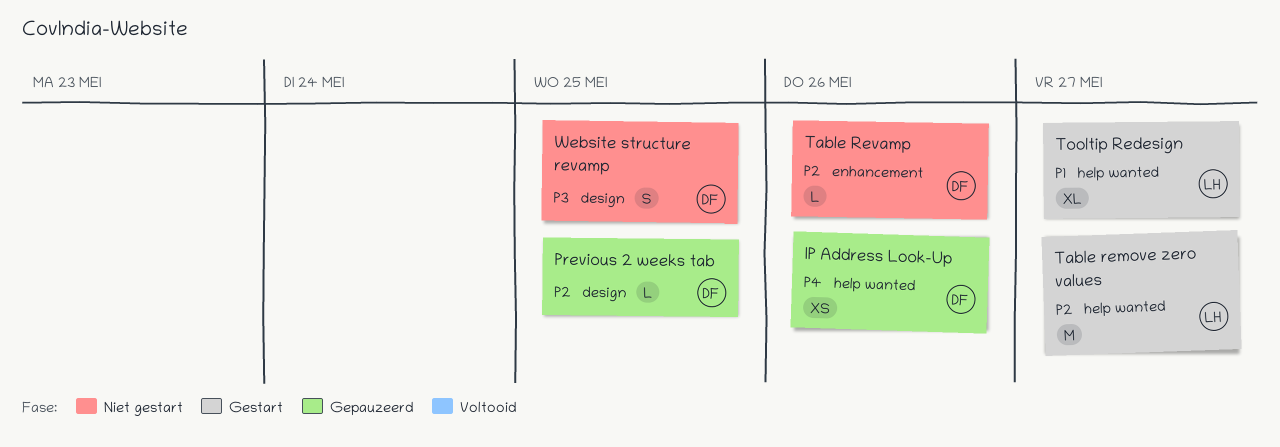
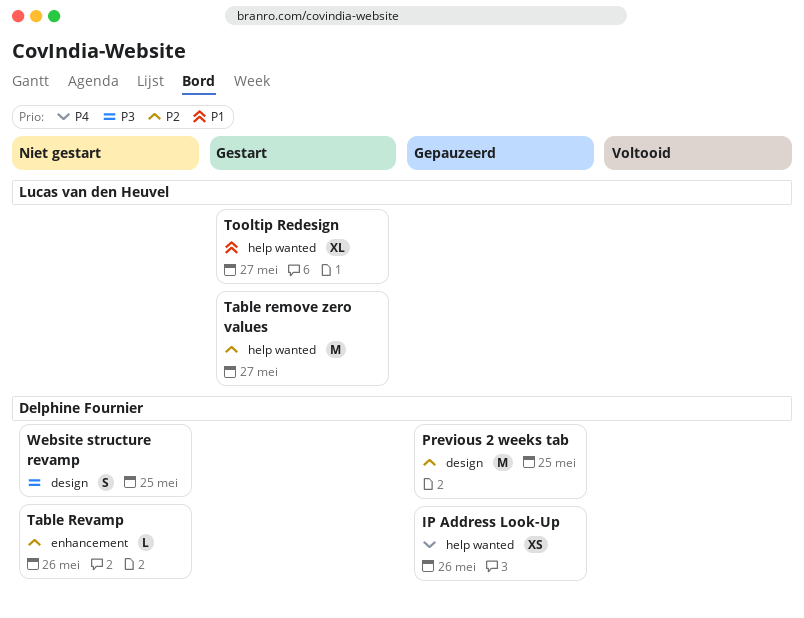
Previous 2 weeks tab, estimate: L -> M

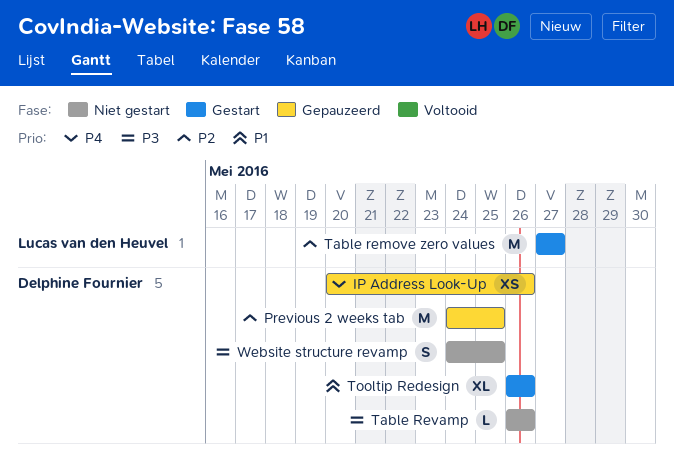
Table Revamp, priority: P2 -> P3
Tooltip Redesign, owner: Lucas van den Heuvel -> Delphine Fournier
Tooltip Redesign, due: May 27 -> May 26

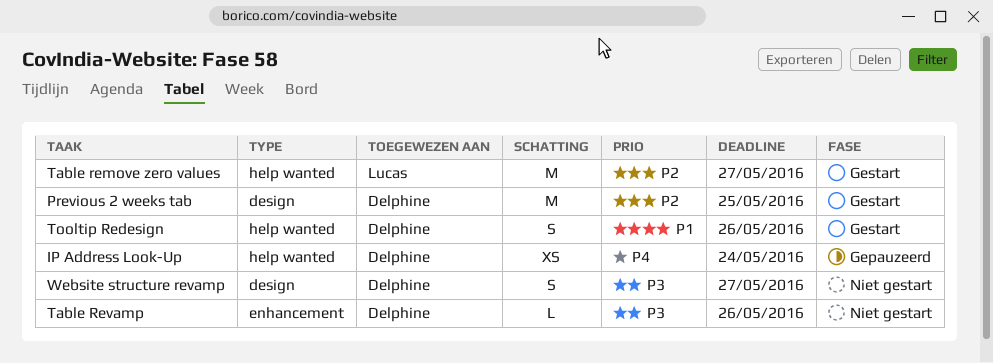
IP Address Look-Up, due: May 26 -> May 24
Previous 2 weeks tab, status: Gepauzeerd -> Gestart
Tooltip Redesign, estimate: XL -> S
Website structure revamp, due: May 25 -> May 27

